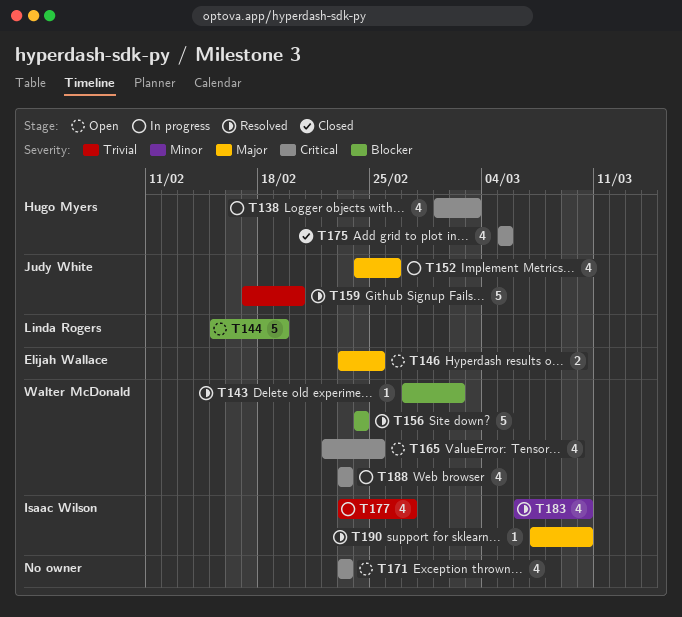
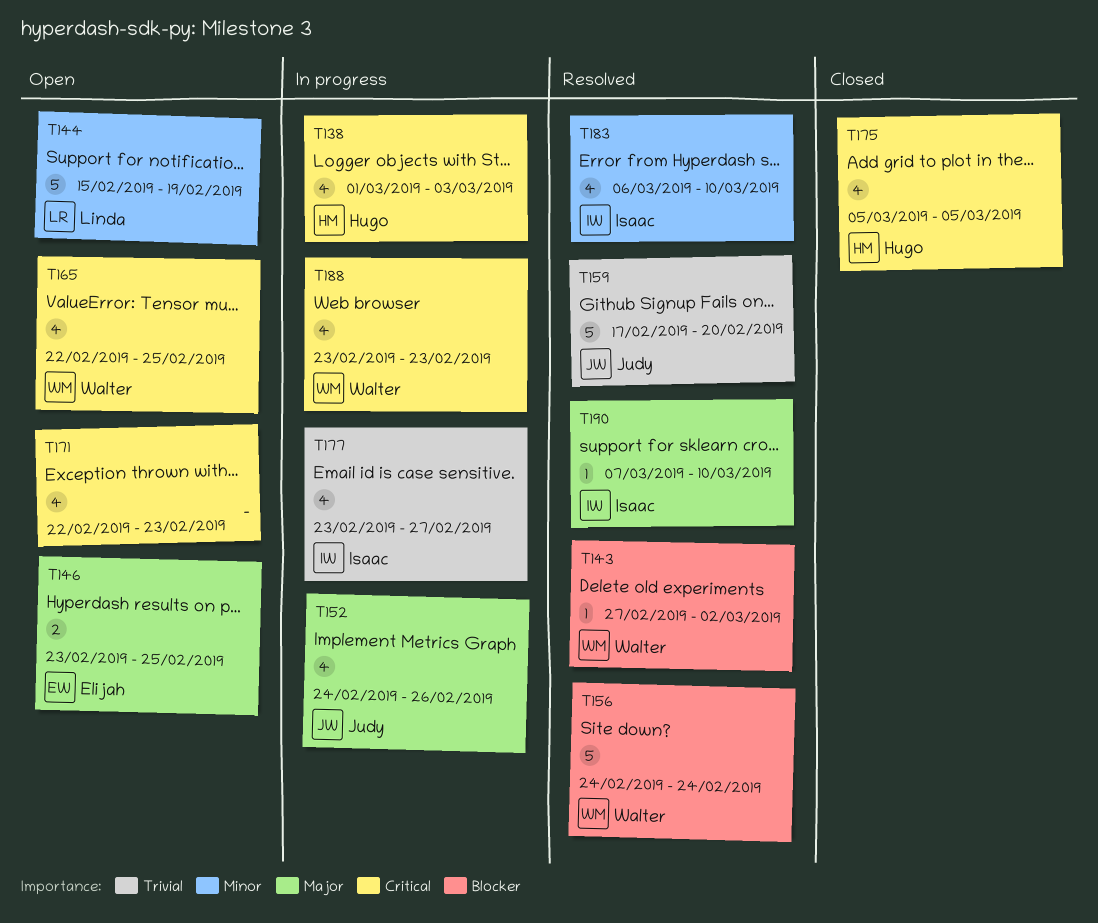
T144, priority: Blocker -> Minor
T171, start: Feb 23 -> Feb 22

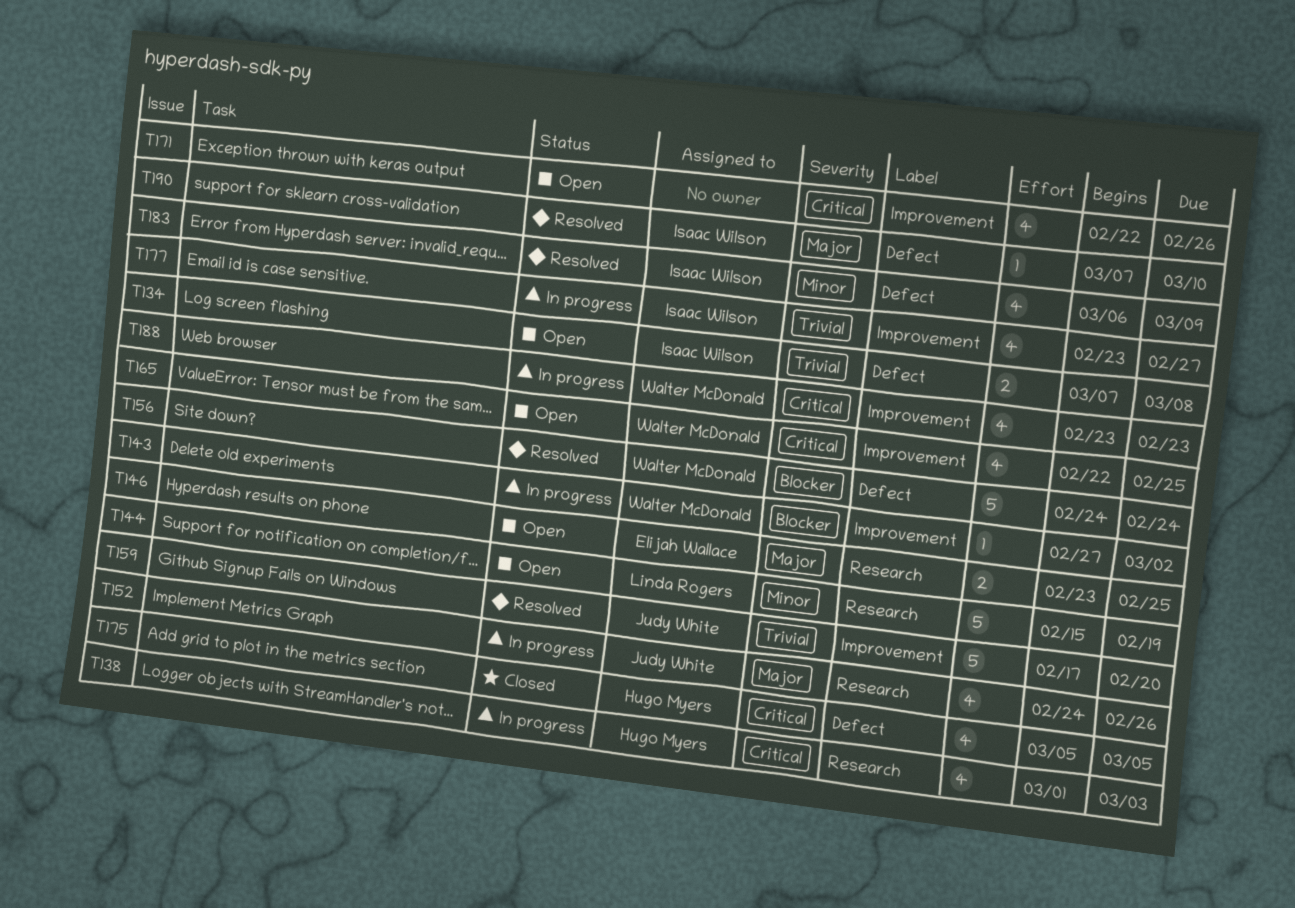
T134: none -> present
T143, status: Resolved -> In progress
T171, due: Feb 23 -> Feb 26
T183, due: Mar 10 -> Mar 9

